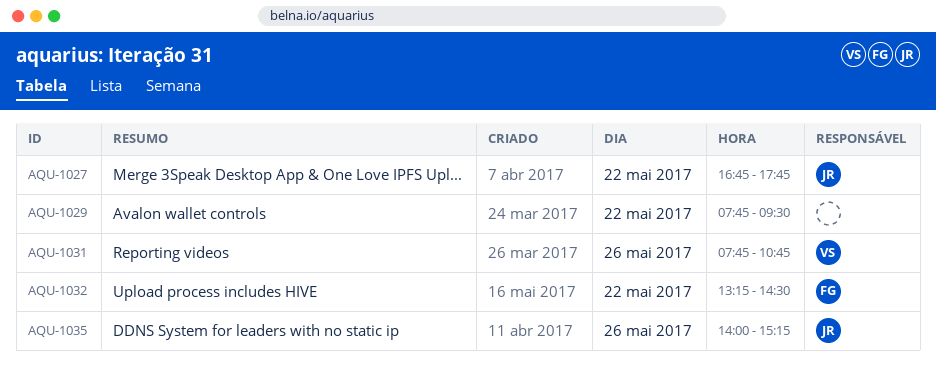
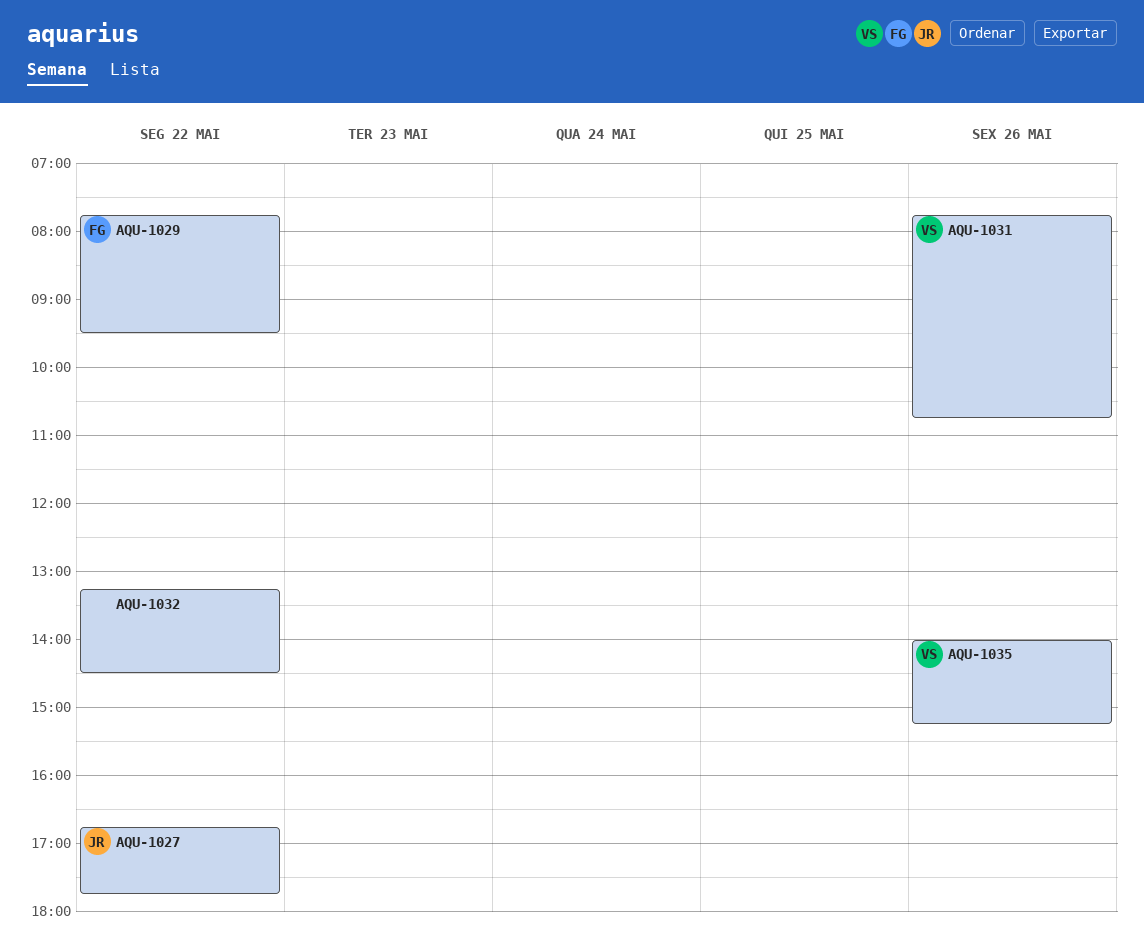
AQU-1029, owner: none -> FG
AQU-1032, owner: FG -> none
AQU-1035, owner: JR -> VS

